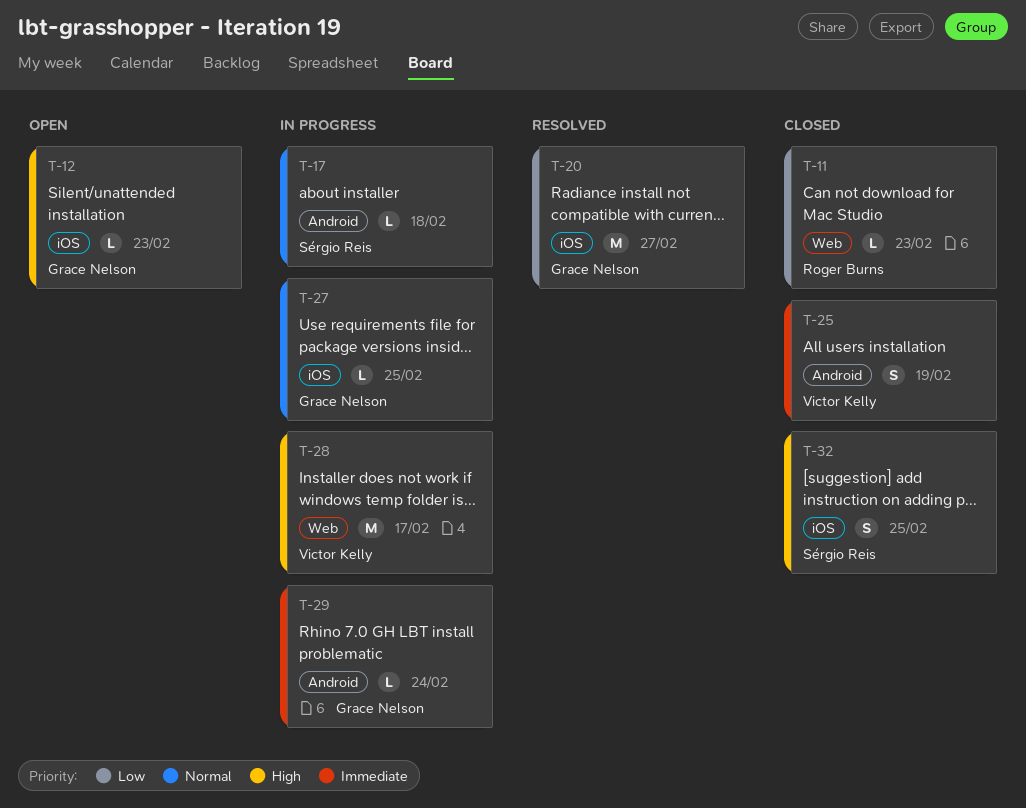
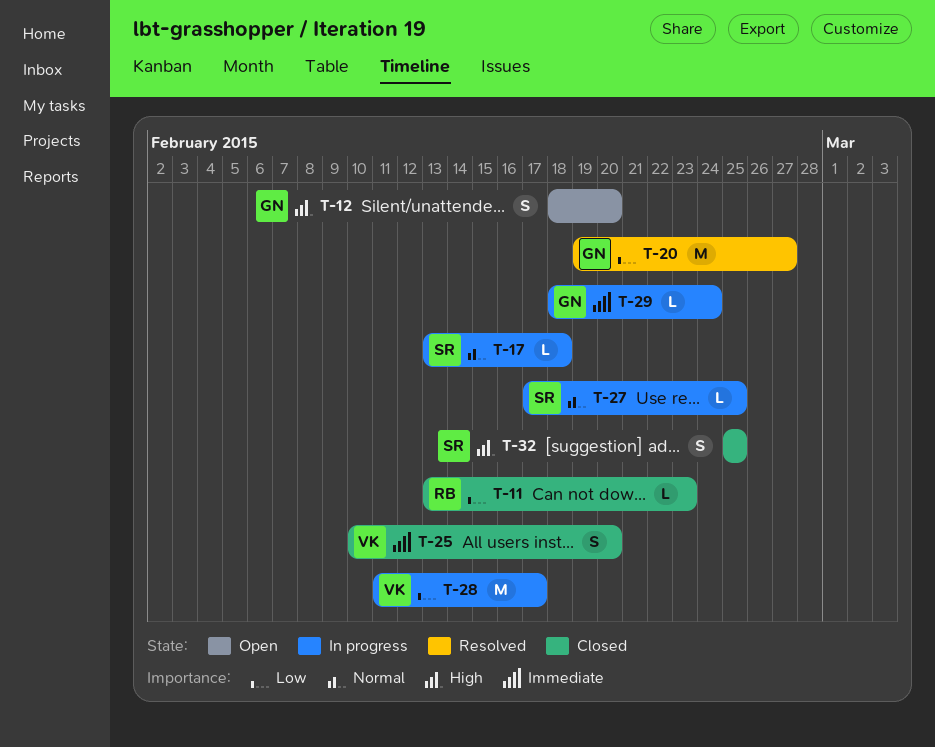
T-12, estimate: L -> S
T-12, due: Feb 23 -> Feb 20
T-25, due: Feb 19 -> Feb 20
T-27, owner: Grace Nelson -> Sérgio Reis
T-28, priority: High -> Low

